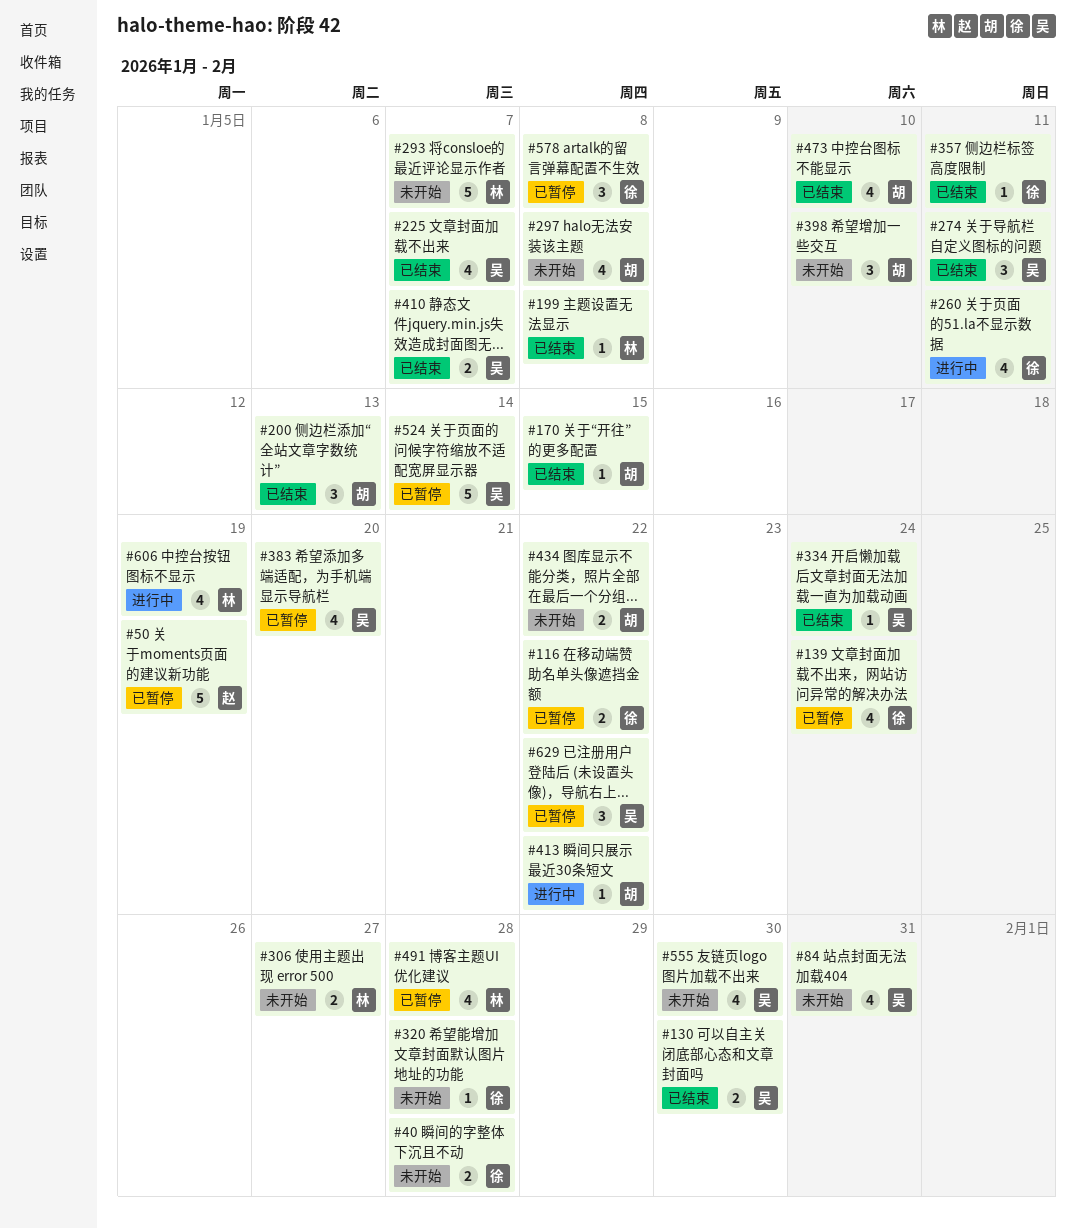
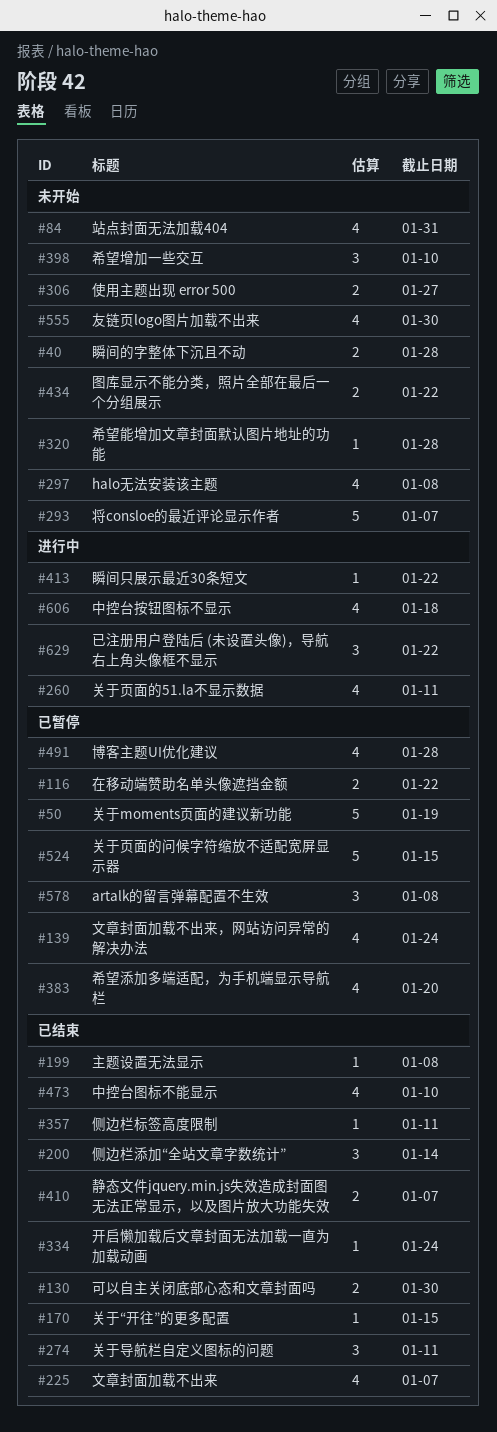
#200, due: Jan 13 -> Jan 14
#524, due: Jan 14 -> Jan 15
#606, due: Jan 19 -> Jan 18
#629, status: 已暂停 -> 进行中

